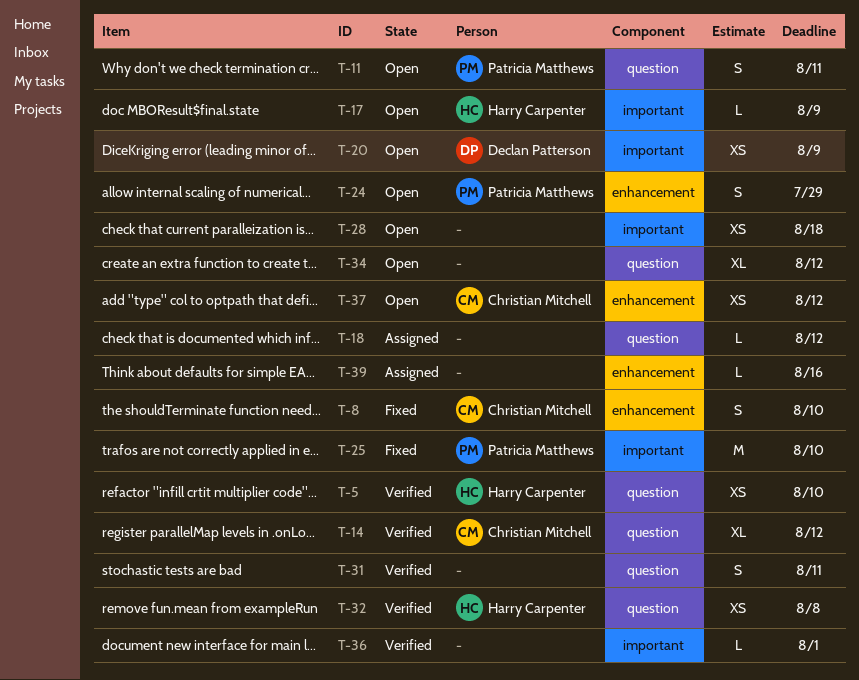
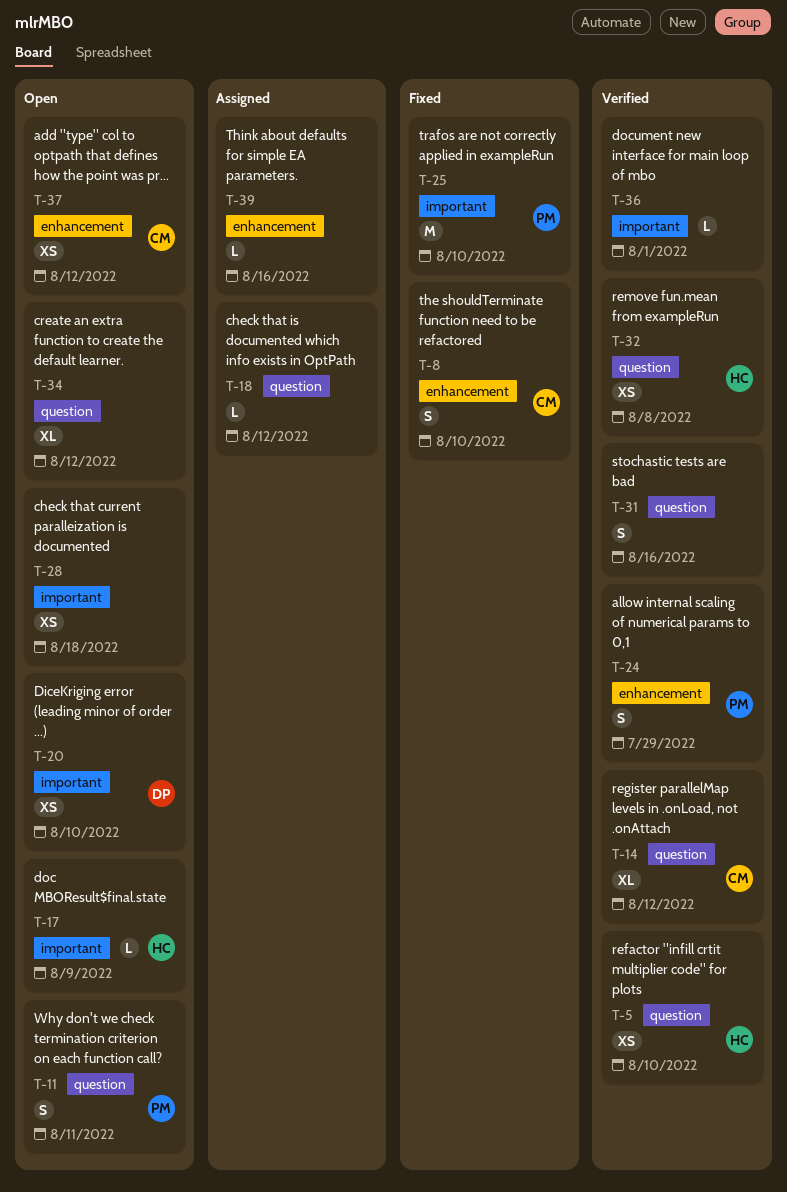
T-20, due: Aug 9 -> Aug 10
T-24, status: Open -> Verified
T-31, due: Aug 11 -> Aug 16

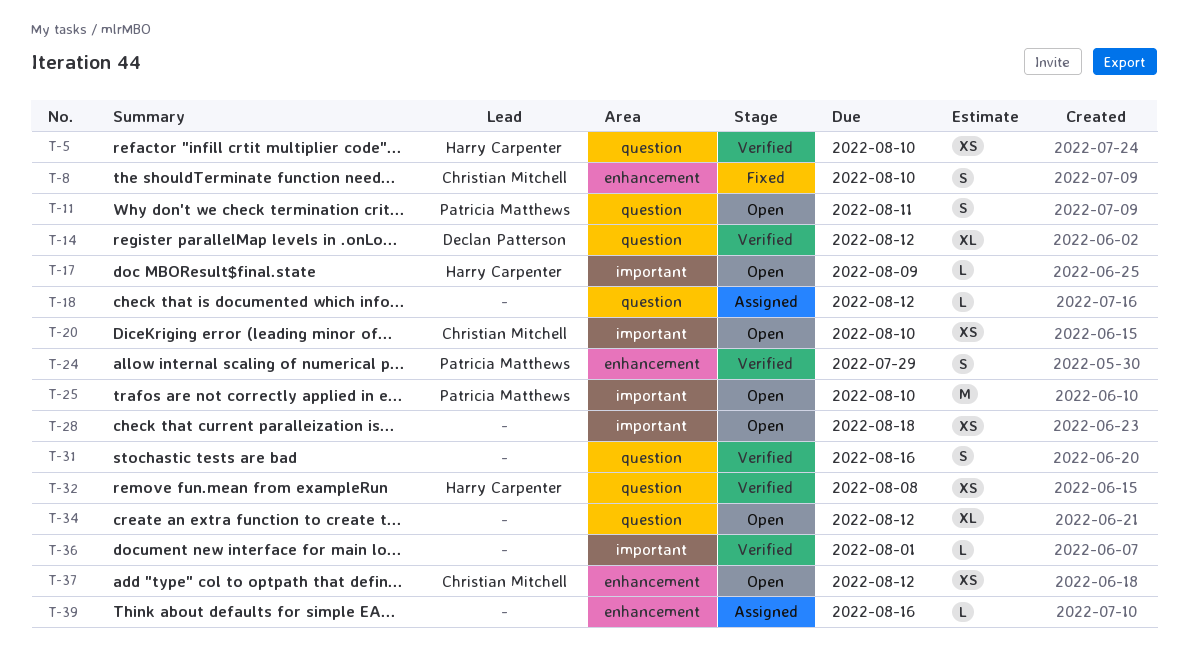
T-14, owner: Christian Mitchell -> Declan Patterson
T-20, owner: Declan Patterson -> Christian Mitchell
T-25, status: Fixed -> Open

